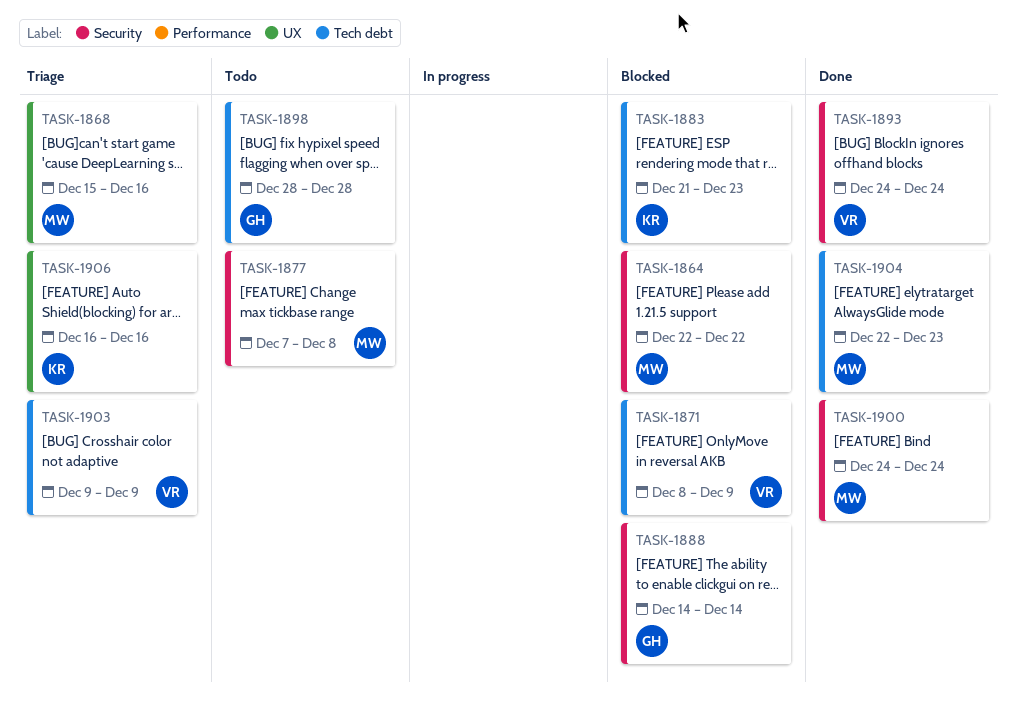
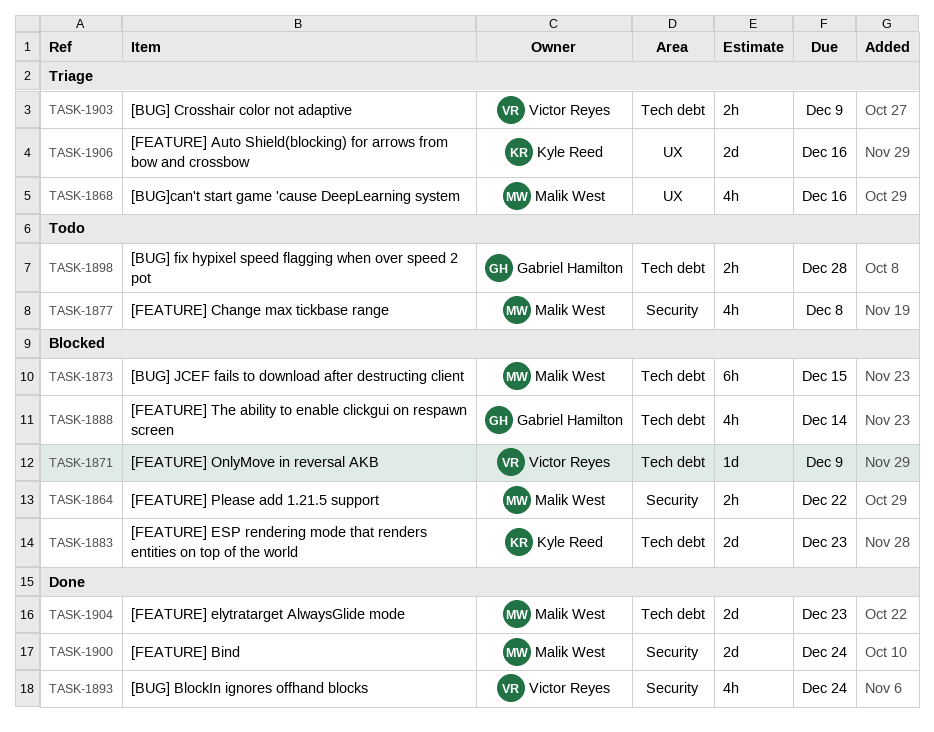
TASK-1873: none -> present
TASK-1888, label: Security -> Tech debt

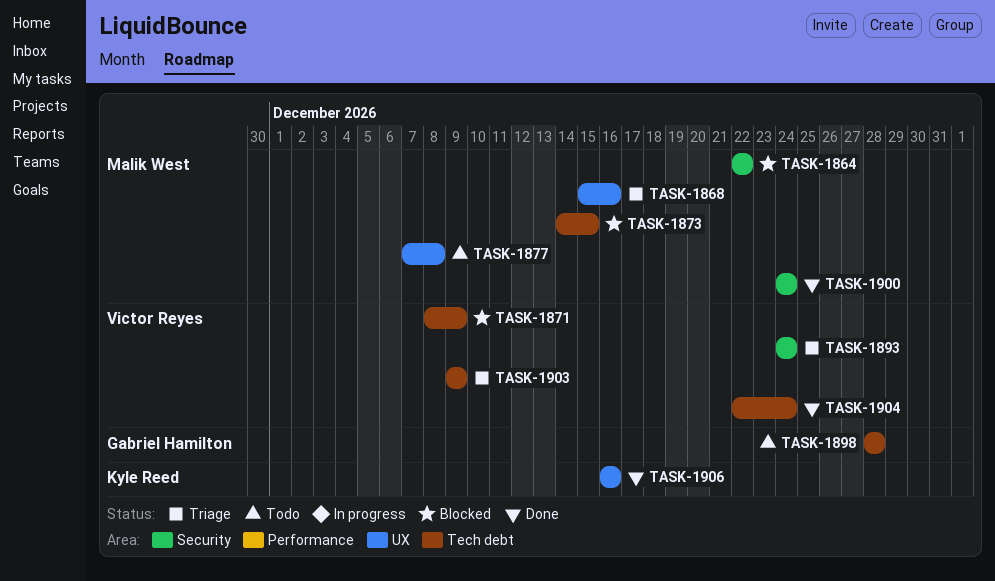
TASK-1877, label: Security -> UX
TASK-1883: present -> none
TASK-1888: present -> none
TASK-1893, status: Done -> Triage
TASK-1904, owner: Malik West -> Victor Reyes
TASK-1904, due: Dec 23 -> Dec 24
TASK-1906, status: Triage -> Done

